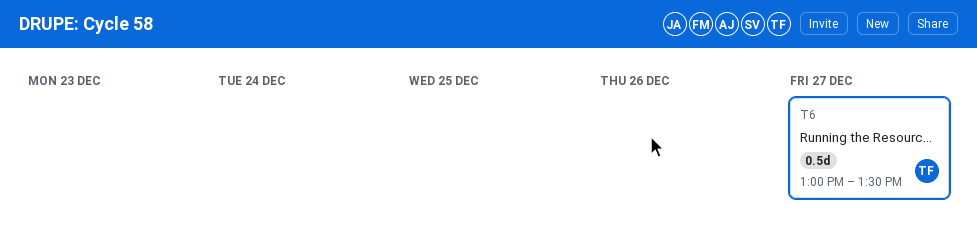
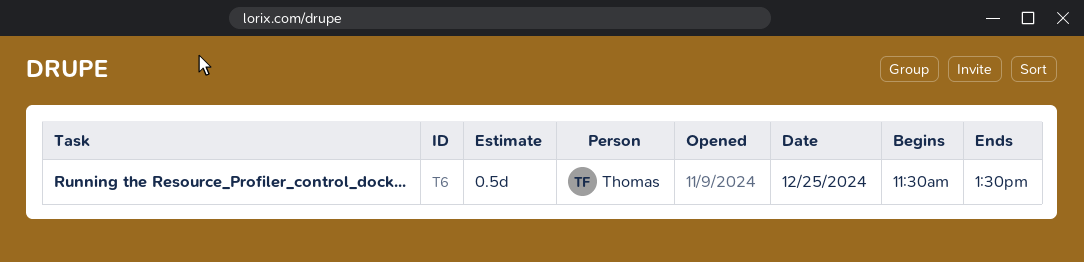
T6, day: Dec 27 -> Dec 25
T6, begins: 13:00 -> 11:30

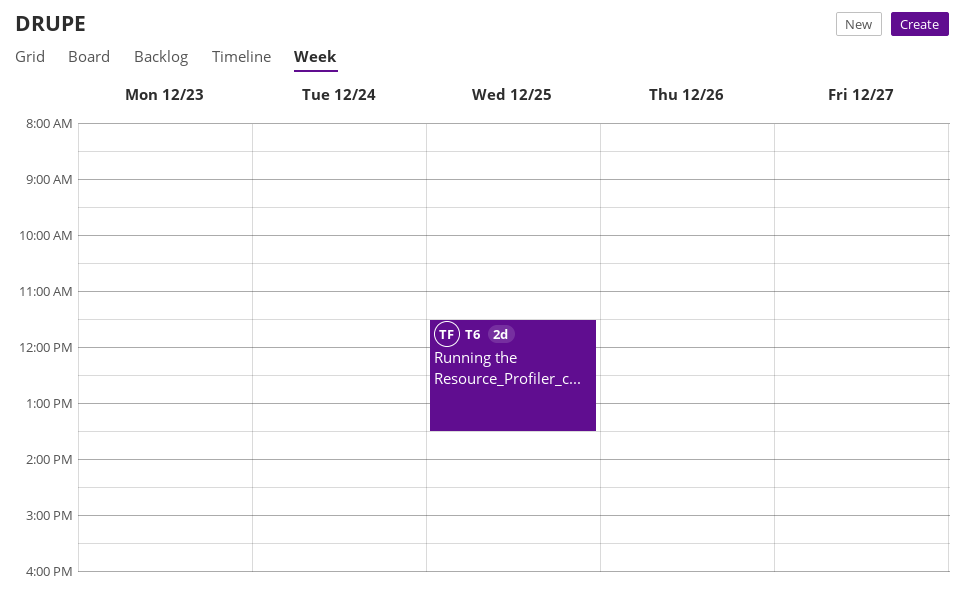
T6, estimate: 0.5d -> 2d

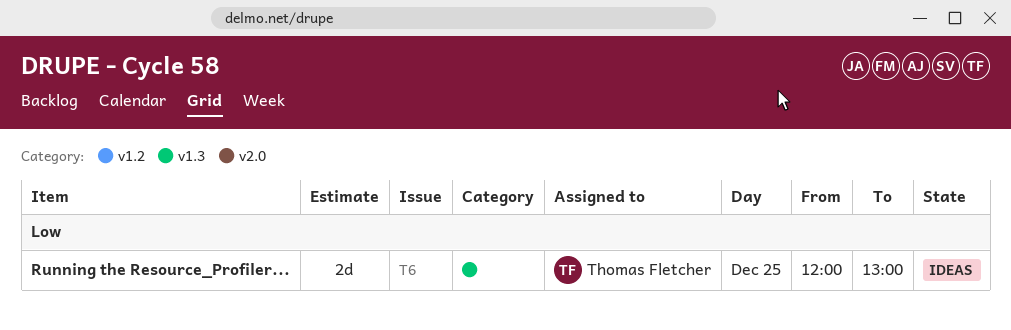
T6, begins: 11:30 -> 12:00
T6, ends: 13:30 -> 13:00

